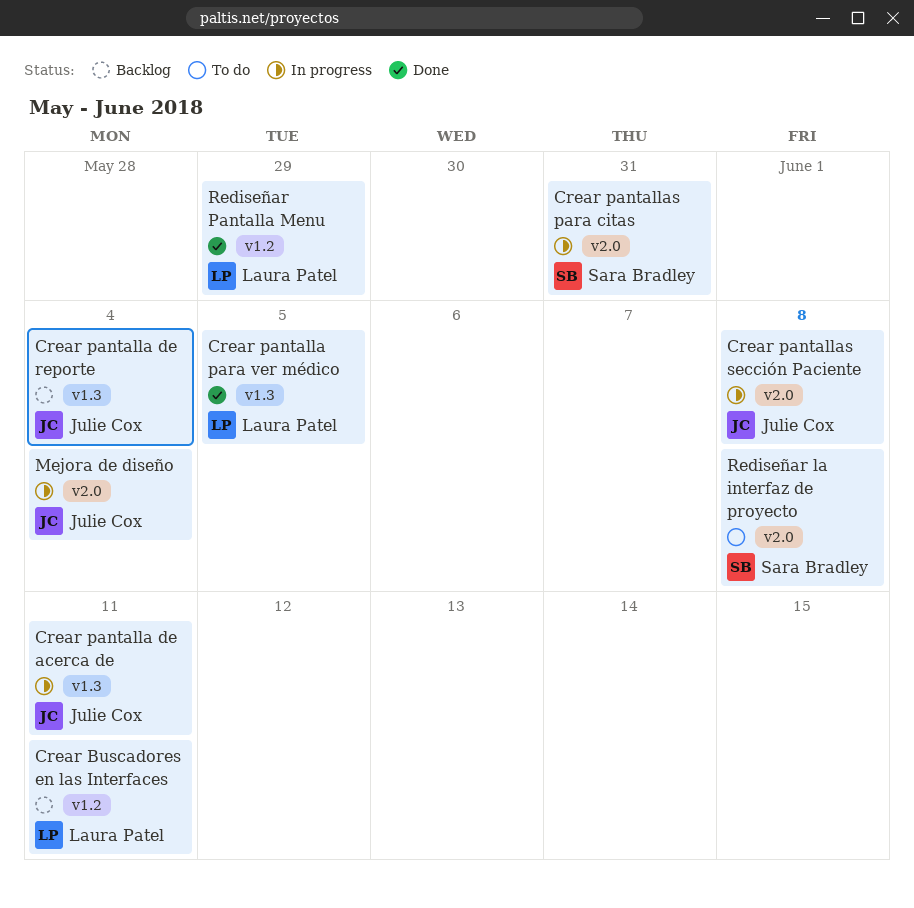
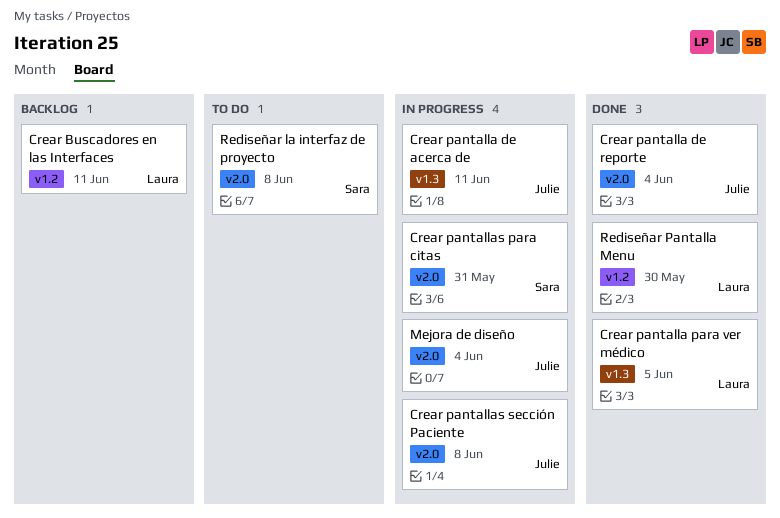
Crear pantalla de reporte, status: Backlog -> Done
Crear pantalla de reporte, label: v1.3 -> v2.0
Rediseñar Pantalla Menu, due: May 29 -> May 30

